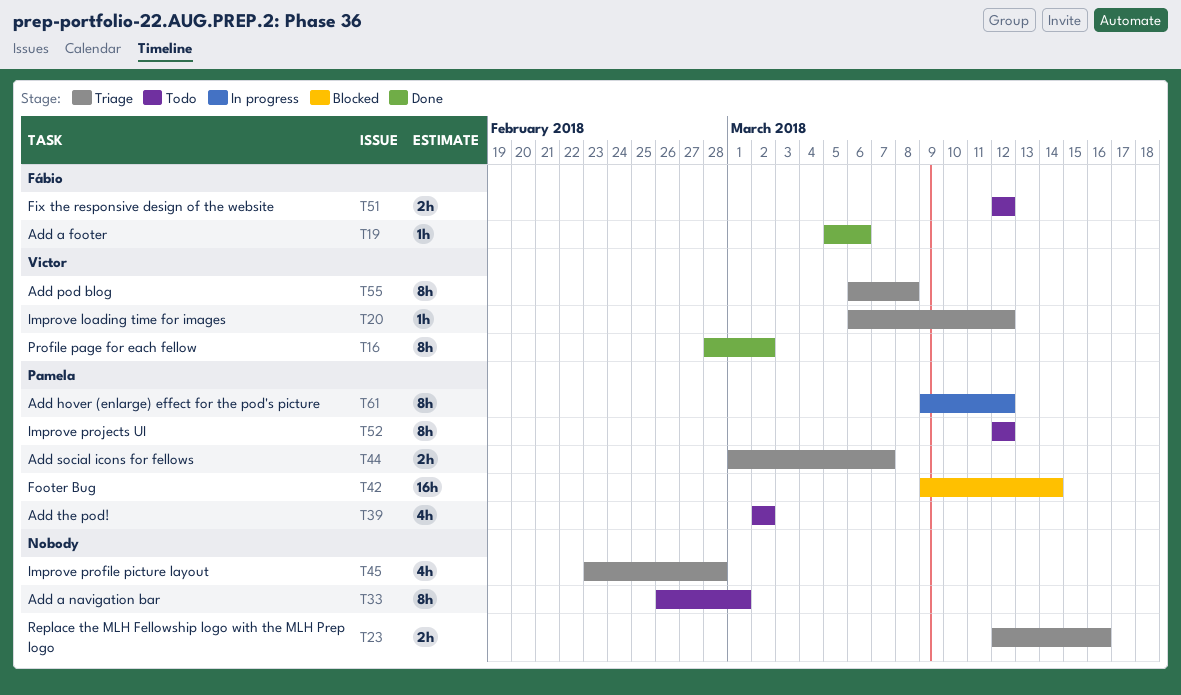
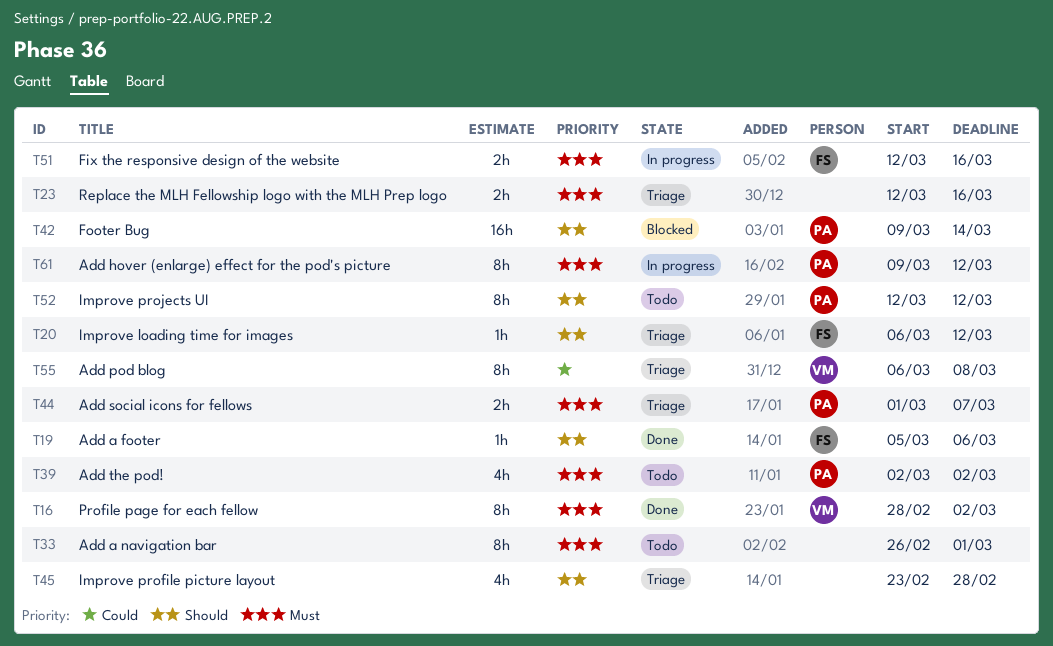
T20, owner: Victor -> Fábio
T51, status: Todo -> In progress
T51, due: Mar 12 -> Mar 16

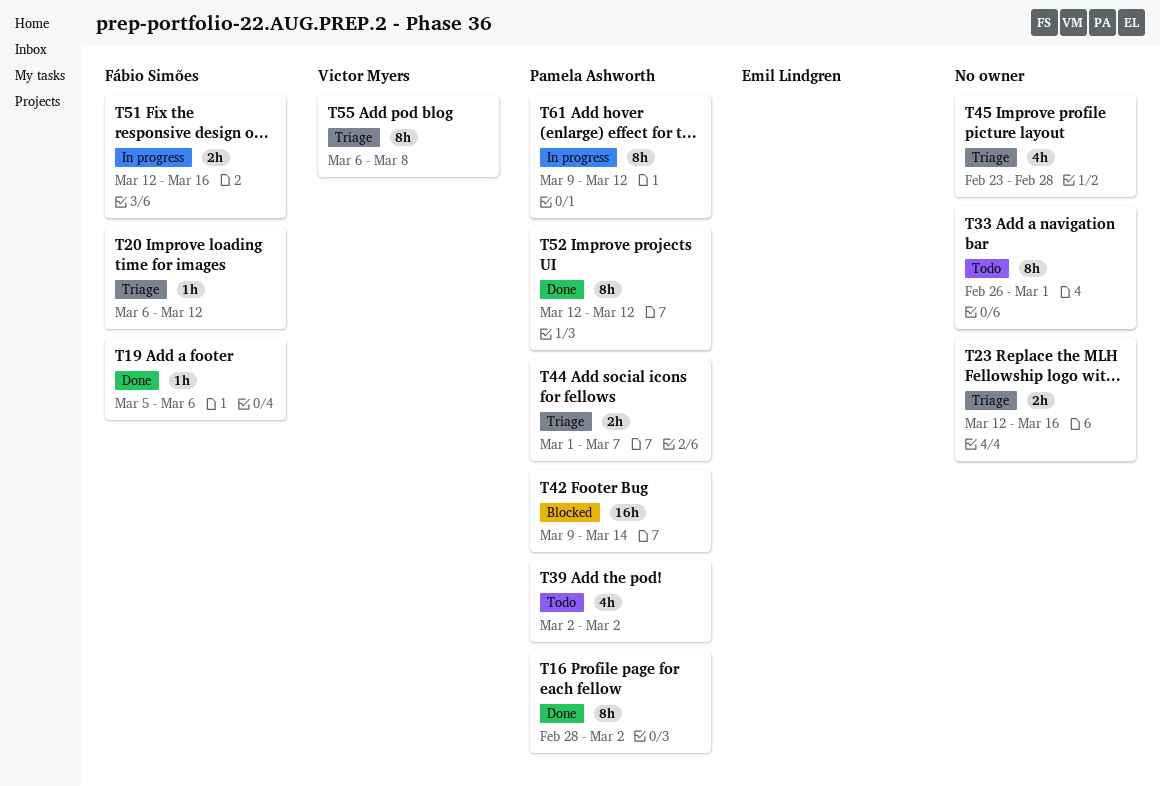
T16, owner: Victor Myers -> Pamela Ashworth
T52, status: Todo -> Done

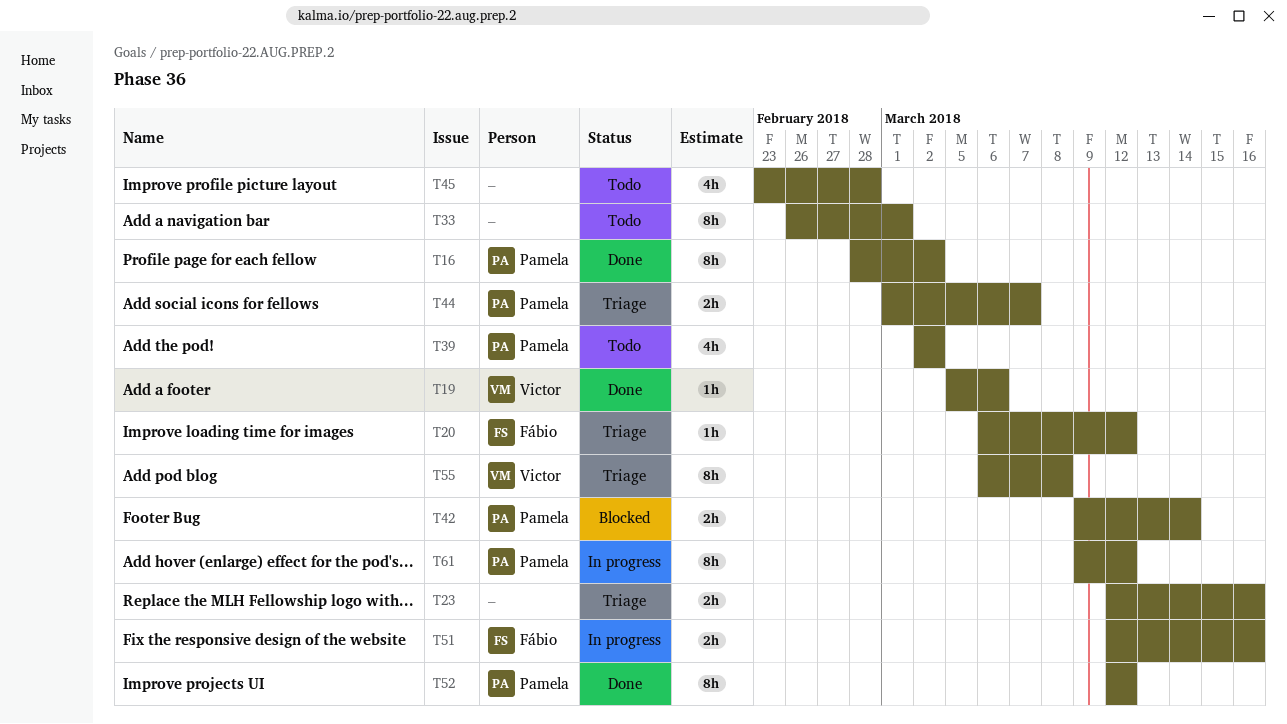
T19, owner: Fábio Simões -> Victor Myers
T42, estimate: 16h -> 2h
T45, status: Triage -> Todo

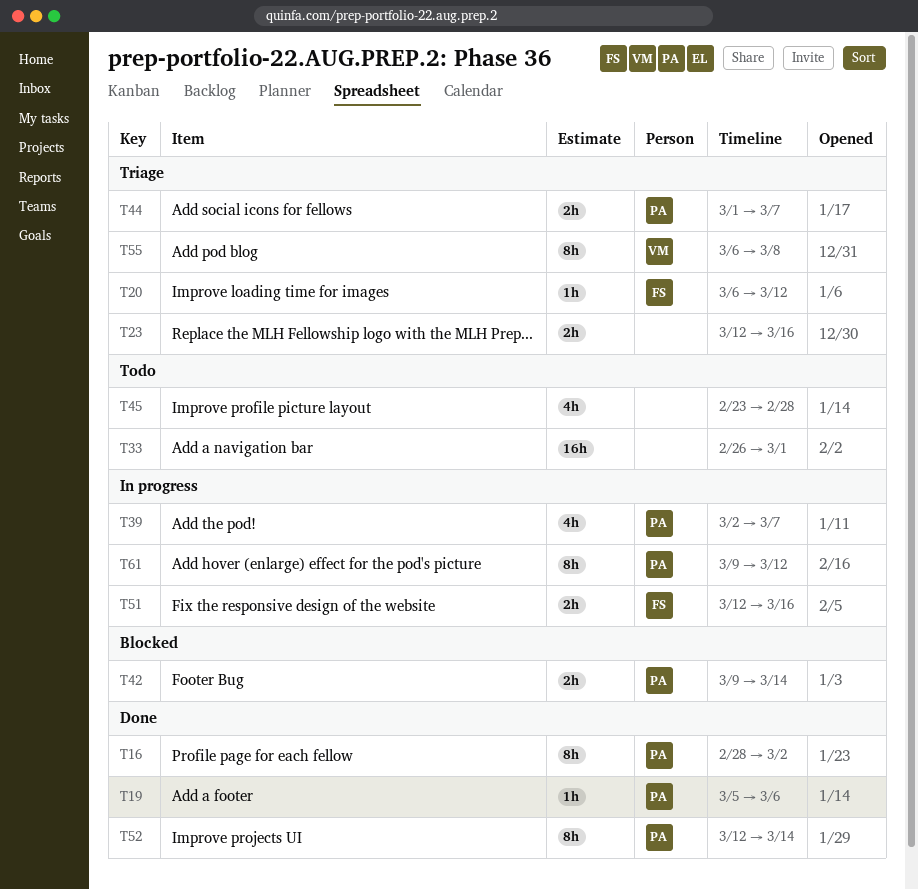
T19, owner: Victor -> Pamela
T33, estimate: 8h -> 16h
T39, status: Todo -> In progress
T39, due: Mar 2 -> Mar 7
T52, due: Mar 12 -> Mar 14

